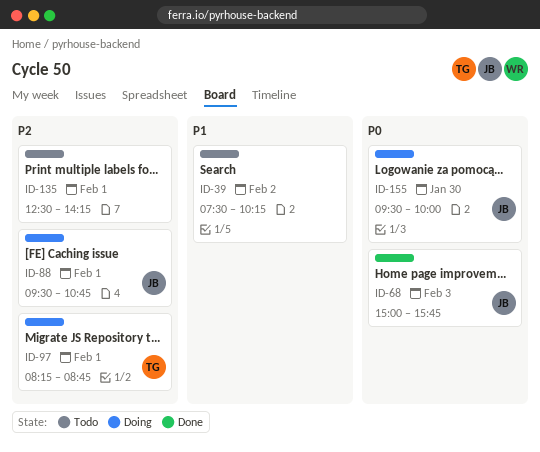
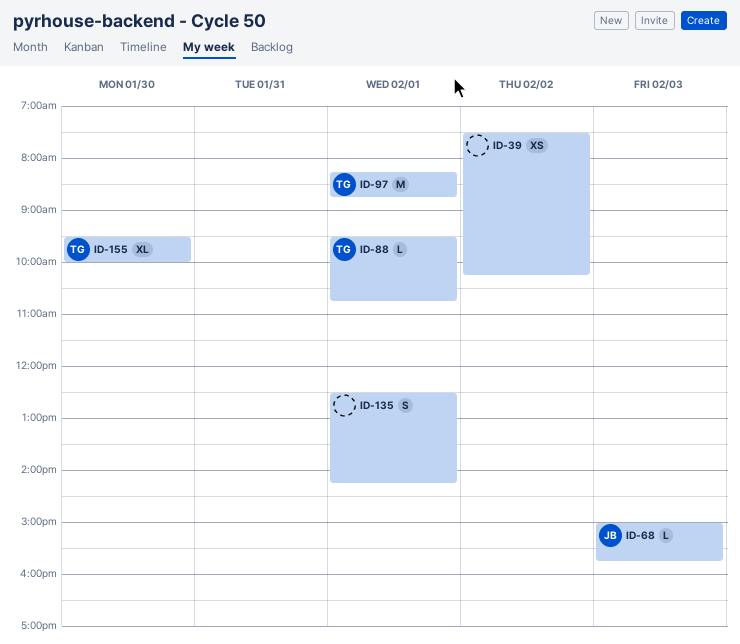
ID-88, owner: JB -> TG
ID-155, owner: JB -> TG

